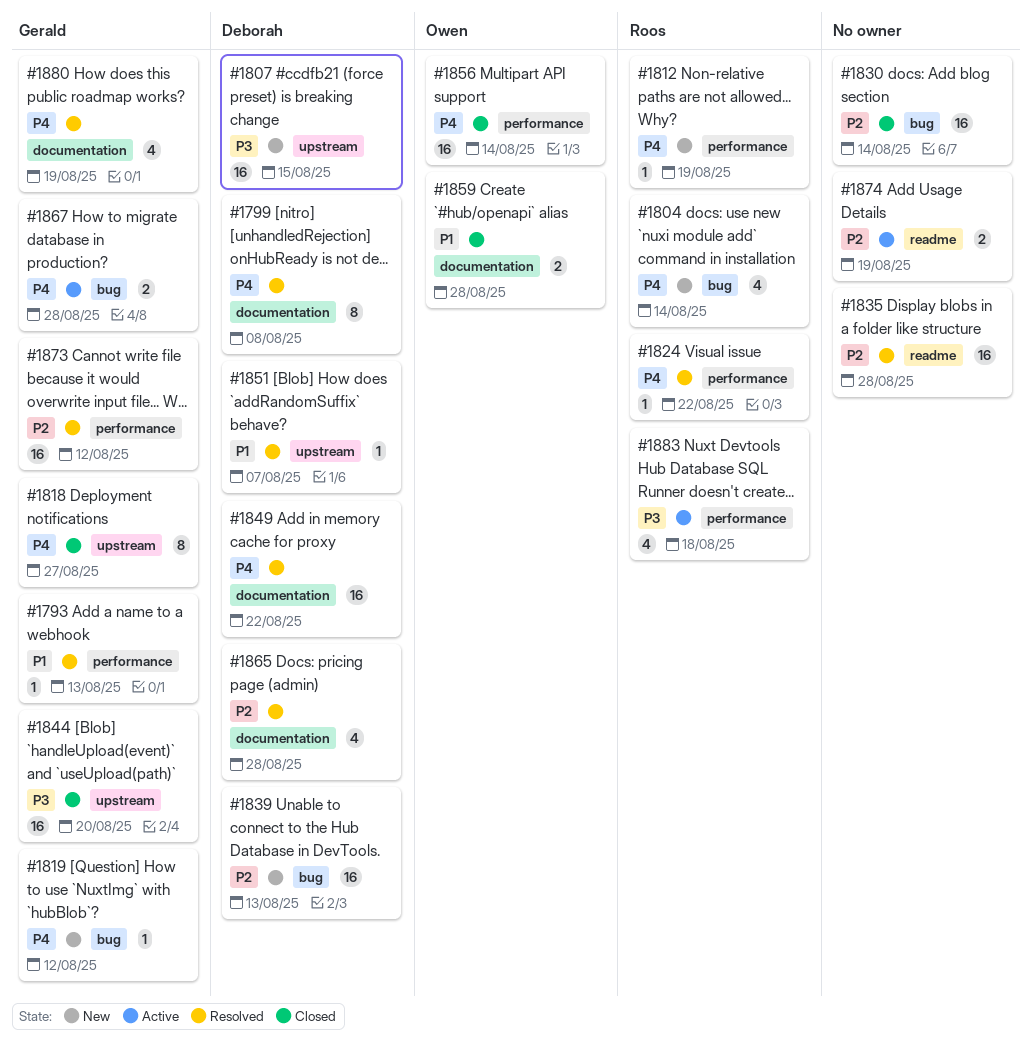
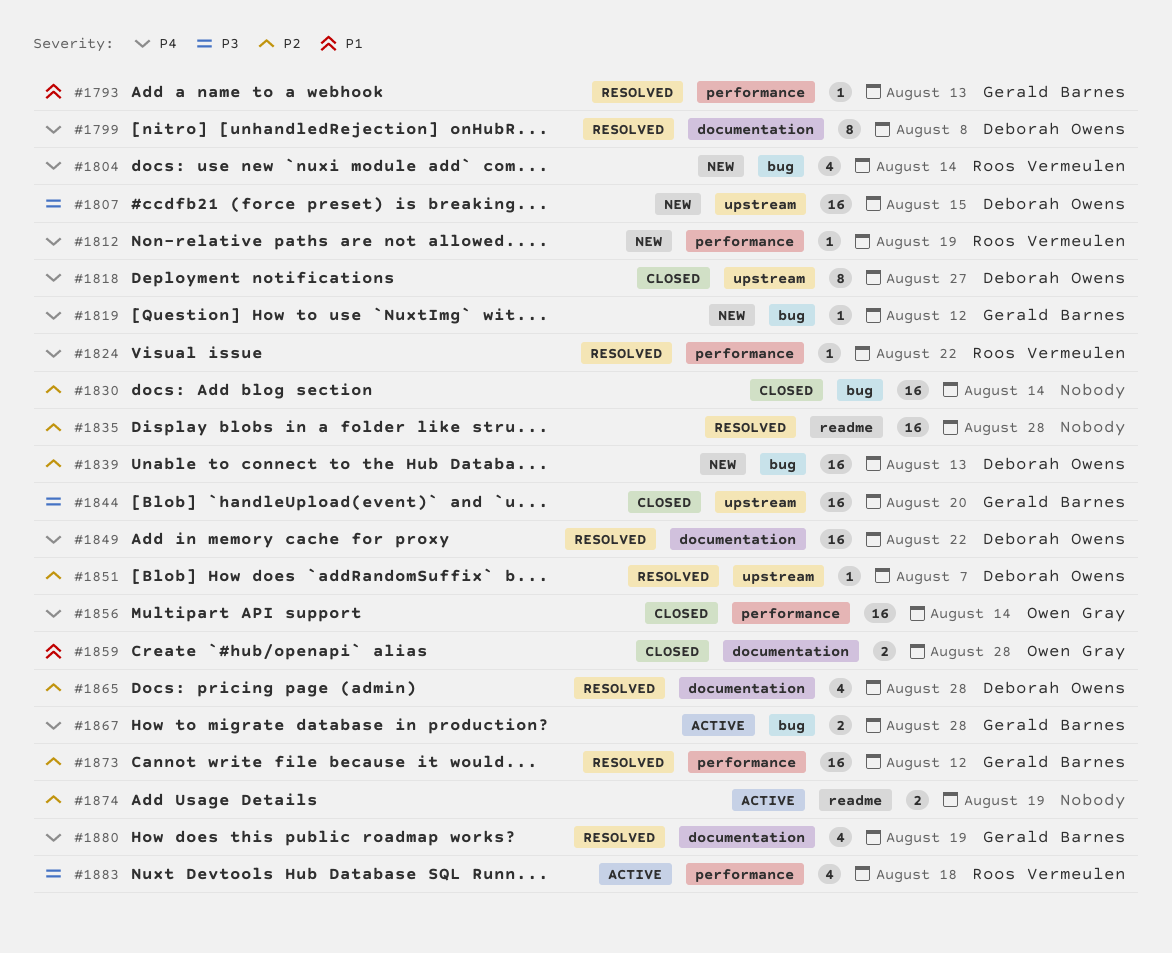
#1818, owner: Gerald Barnes -> Deborah Owens
#1851, priority: P1 -> P2

